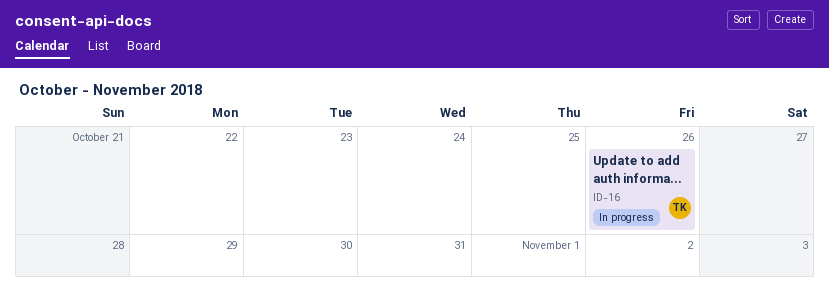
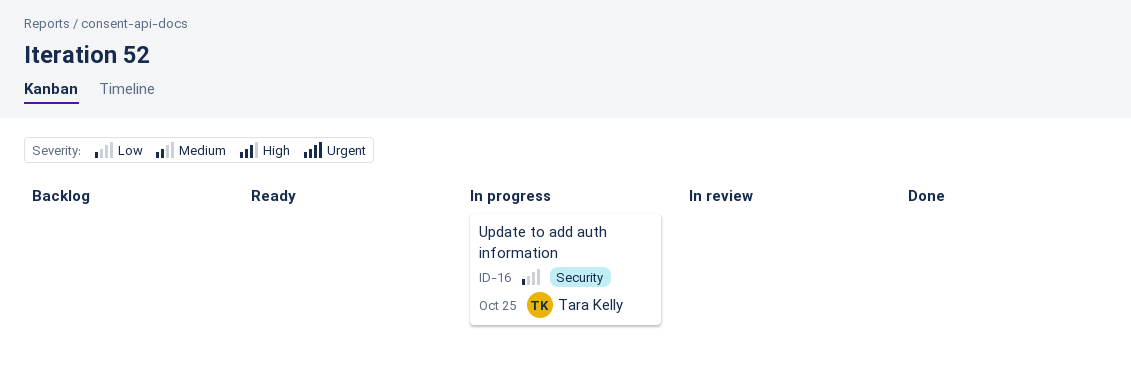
ID-16, due: Oct 26 -> Oct 25

